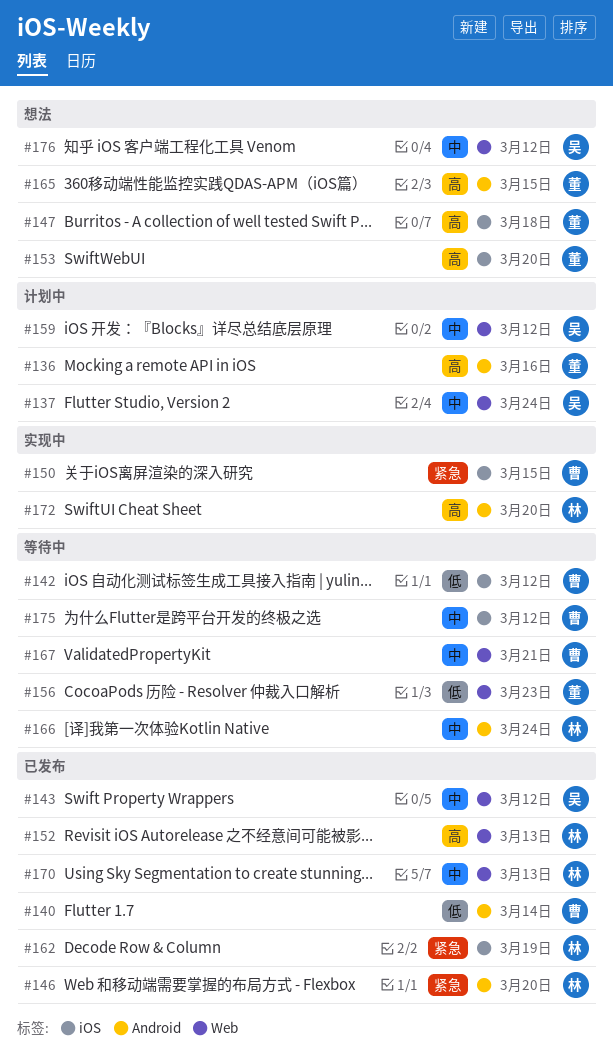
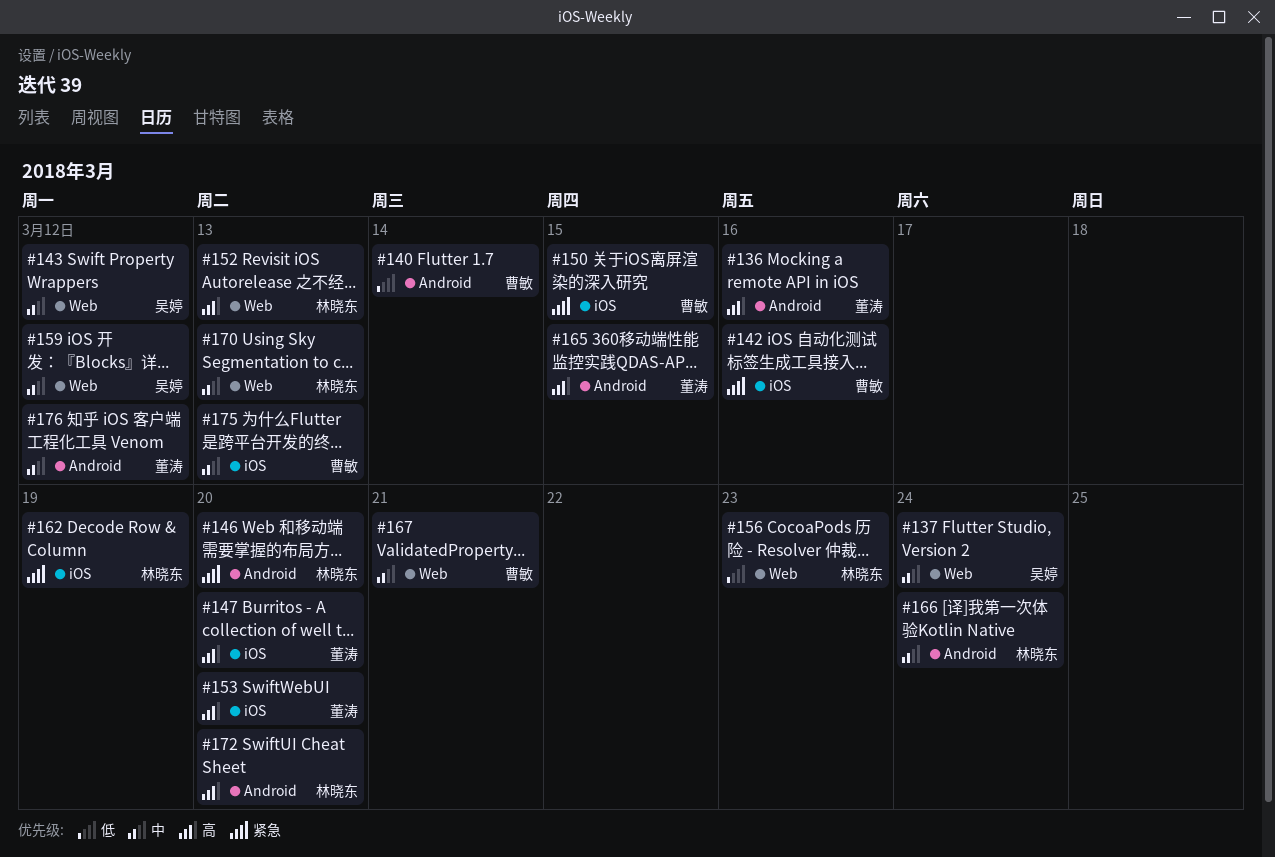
#142, priority: 低 -> 紧急
#142, due: Mar 12 -> Mar 16
#147, due: Mar 18 -> Mar 20
#156, owner: 董涛 -> 林晓东
#175, due: Mar 12 -> Mar 13
#176, owner: 吴婷 -> 董涛
#176, label: Web -> Android

